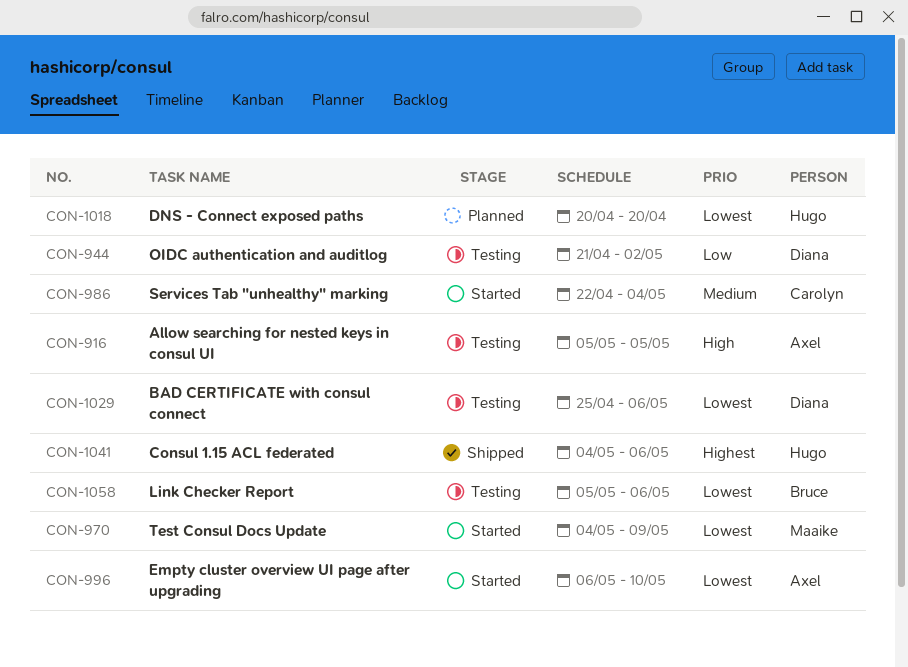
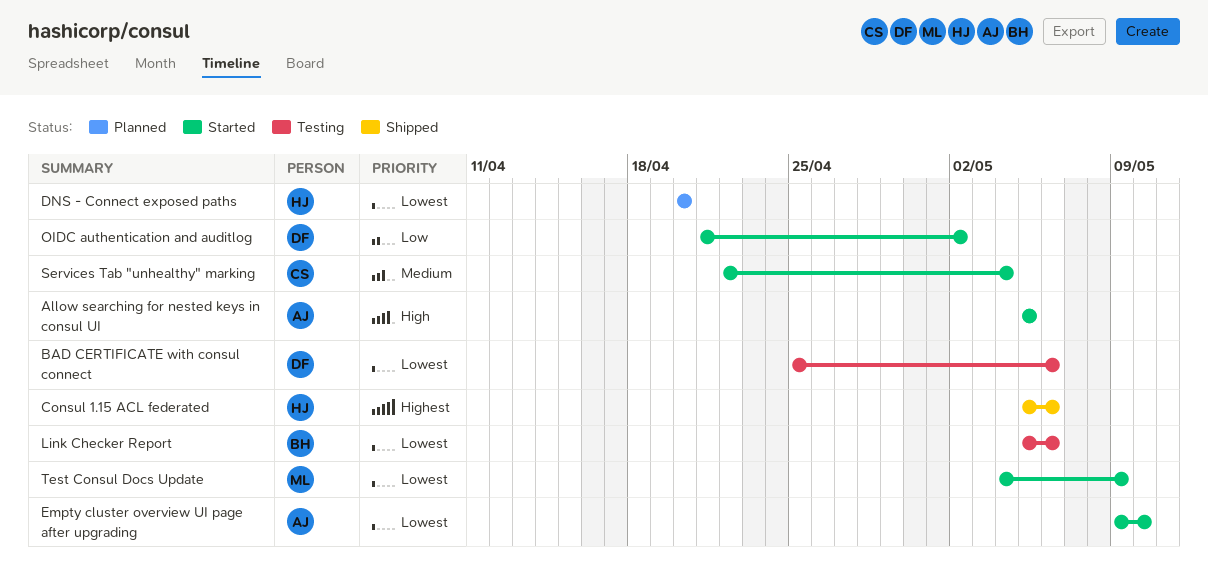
Allow searching for nested keys in consul UI, status: Testing -> Started
Consul 1.15 ACL federated, start: May 4 -> May 5
Empty cluster overview UI page after upgrading, start: May 6 -> May 9
OIDC authentication and auditlog, status: Testing -> Started

